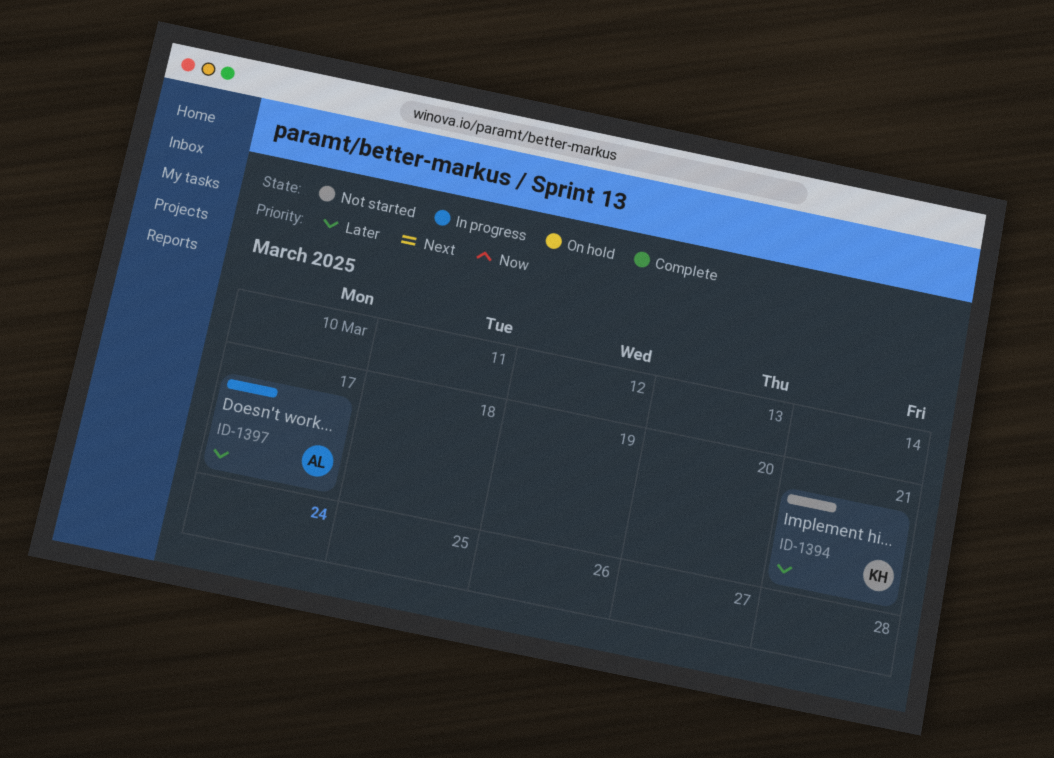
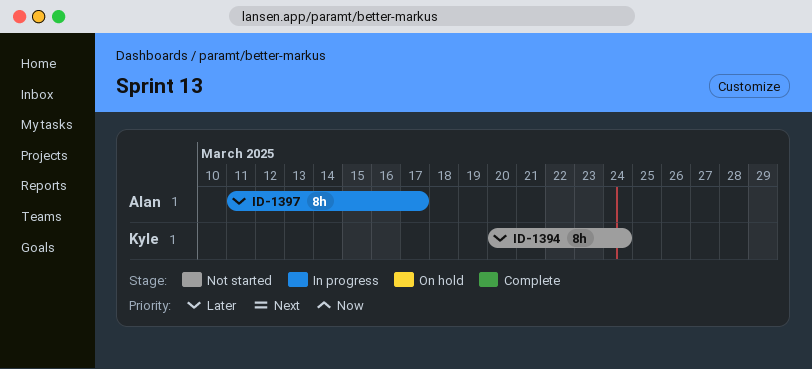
ID-1394, due: Mar 21 -> Mar 24

